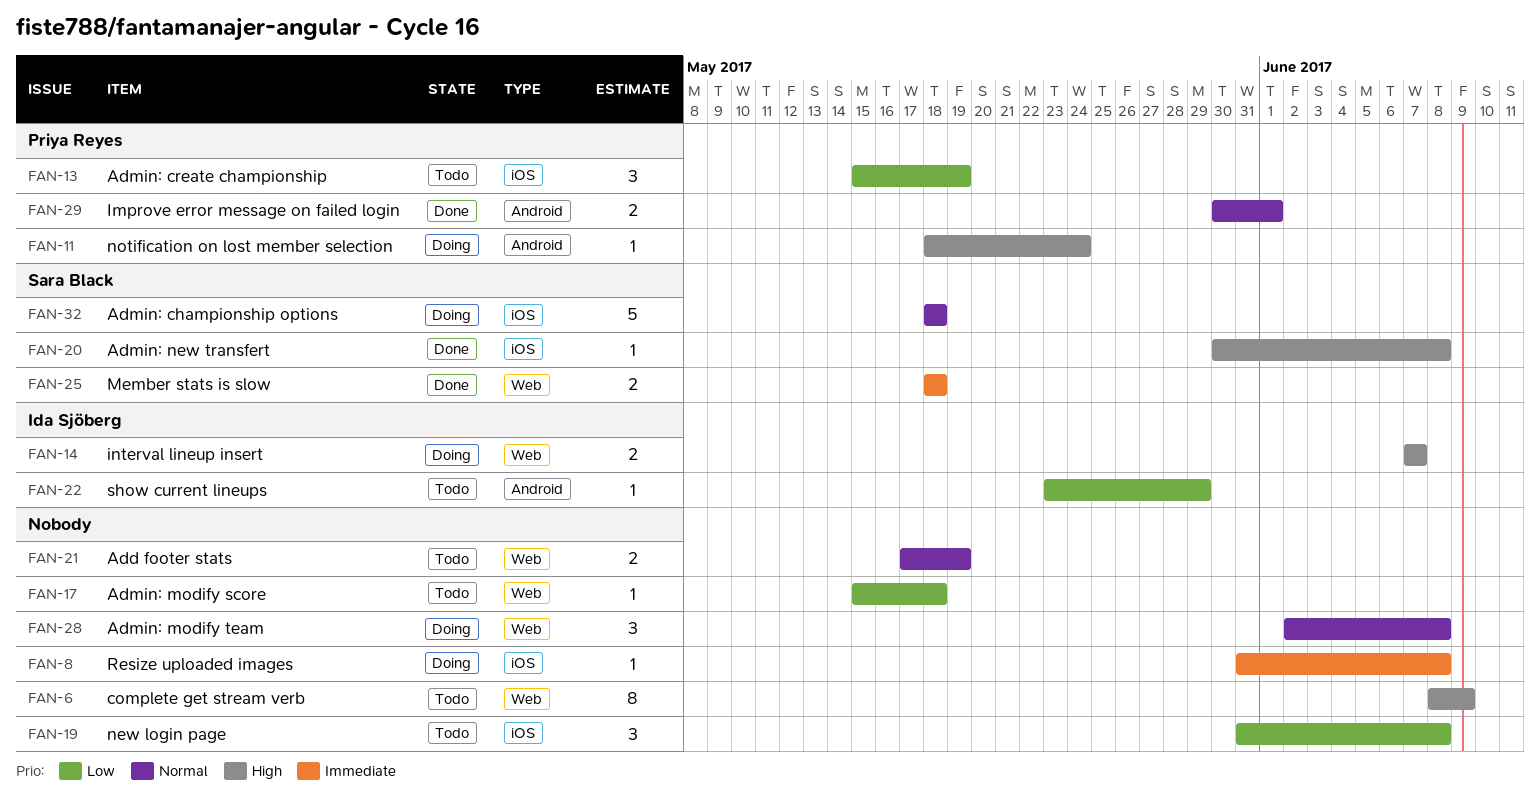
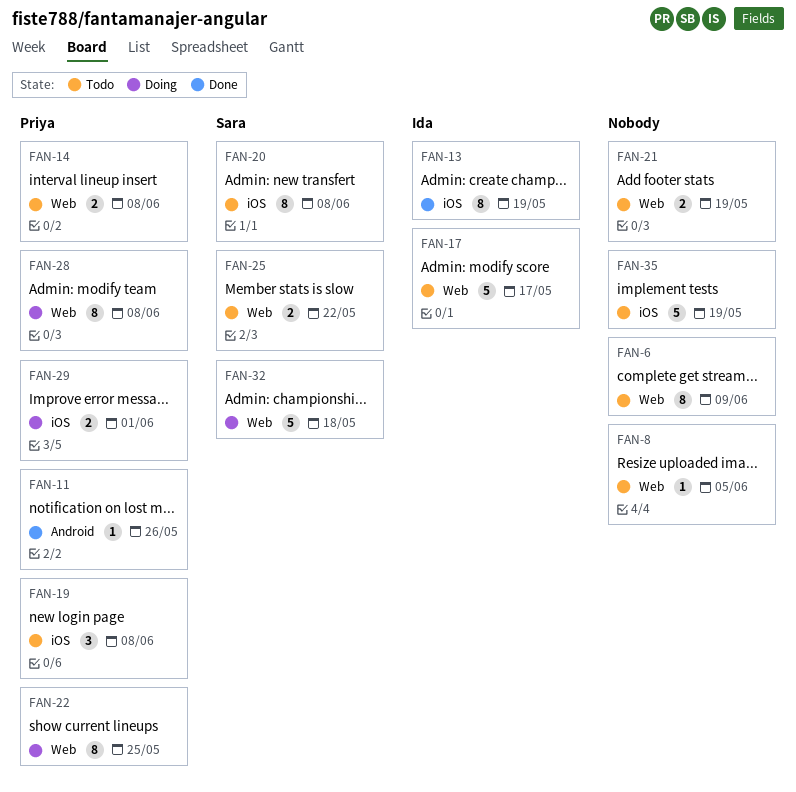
FAN-8, status: Doing -> Todo
FAN-8, label: iOS -> Web
FAN-8, due: Jun 8 -> Jun 5
FAN-11, status: Doing -> Done
FAN-11, due: May 24 -> May 26
FAN-13, status: Todo -> Done
FAN-13, owner: Priya Reyes -> Ida Sjöberg
FAN-13, estimate: 3 -> 8
FAN-14, status: Doing -> Todo
FAN-14, owner: Ida Sjöberg -> Priya Reyes
FAN-14, due: Jun 7 -> Jun 8
FAN-17, owner: none -> Ida Sjöberg
FAN-17, estimate: 1 -> 5
FAN-17, due: May 18 -> May 17
FAN-19, owner: none -> Priya Reyes
FAN-20, status: Done -> Todo
FAN-20, estimate: 1 -> 8
FAN-22, status: Todo -> Doing
FAN-22, owner: Ida Sjöberg -> Priya Reyes
FAN-22, label: Android -> Web
FAN-22, estimate: 1 -> 8
FAN-22, due: May 29 -> May 25
FAN-25, status: Done -> Todo
FAN-25, due: May 18 -> May 22
FAN-28, owner: none -> Priya Reyes
FAN-28, estimate: 3 -> 8
FAN-29, status: Done -> Doing
FAN-29, label: Android -> iOS
FAN-32, label: iOS -> Web
FAN-35: none -> present

